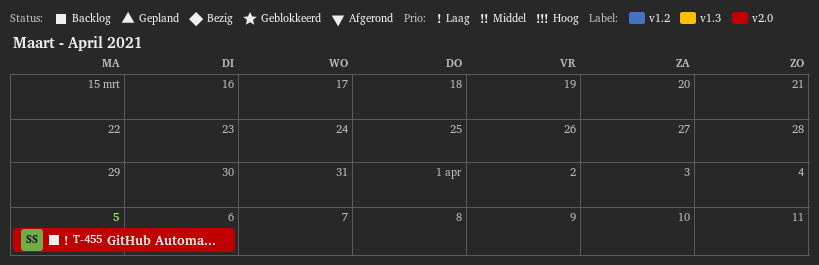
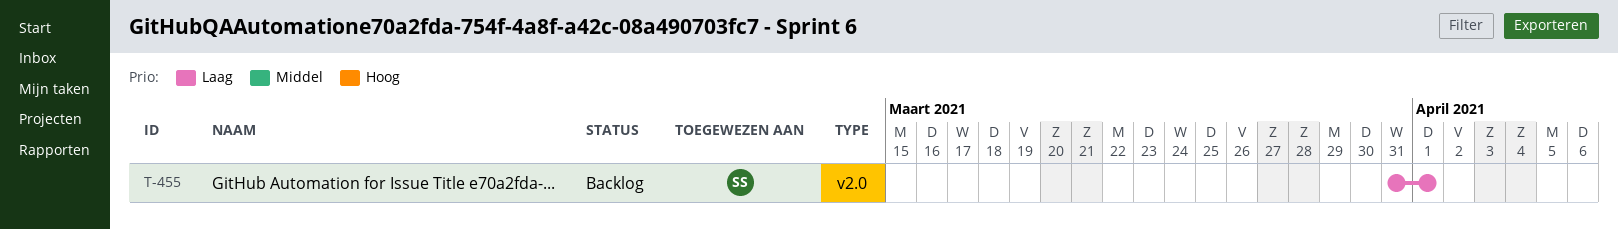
T-455, start: Apr 5 -> Mar 31
T-455, due: Apr 6 -> Apr 1

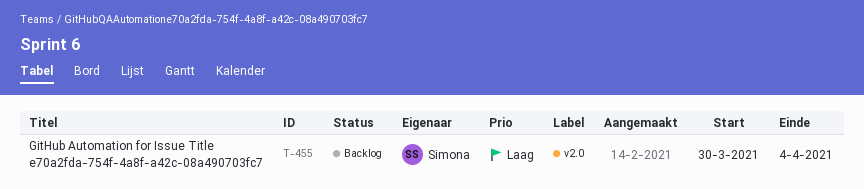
T-455, start: Mar 31 -> Mar 30
T-455, due: Apr 1 -> Apr 4

